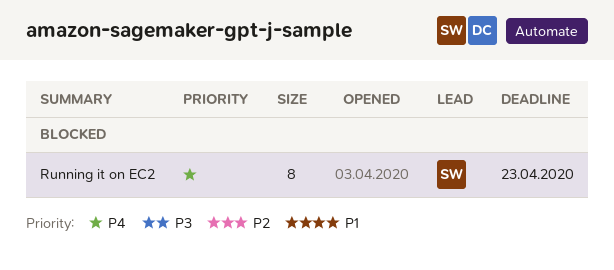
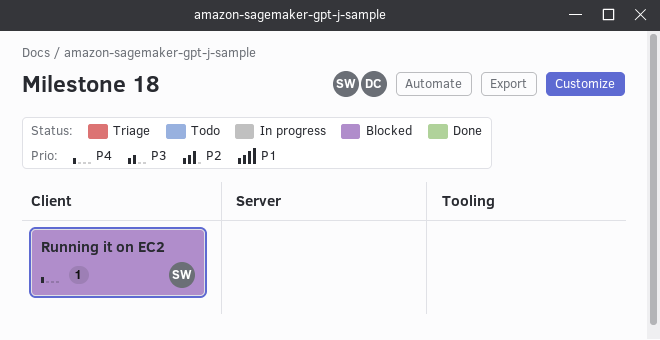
Running it on EC2, estimate: 8 -> 1

